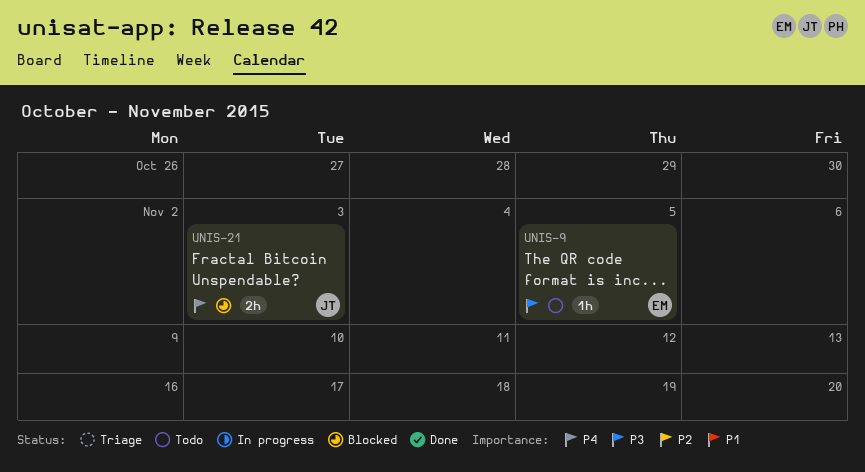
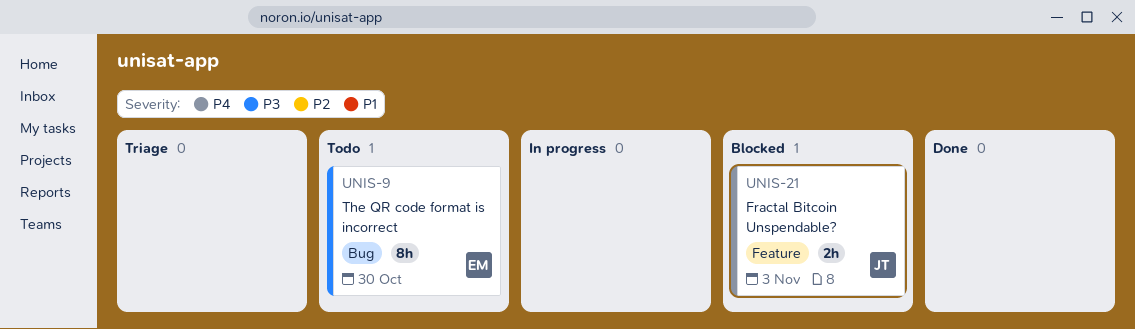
UNIS-9, estimate: 1h -> 8h
UNIS-9, due: Nov 5 -> Oct 30

